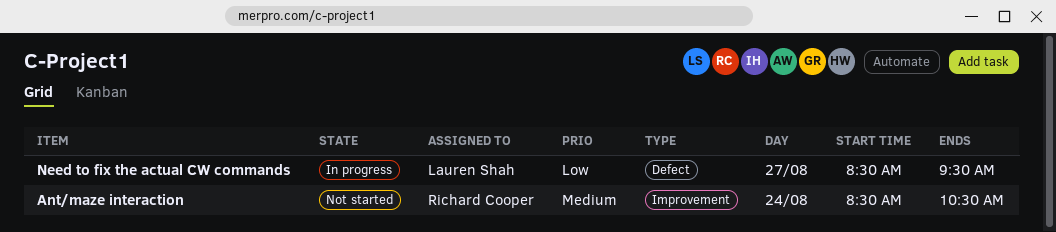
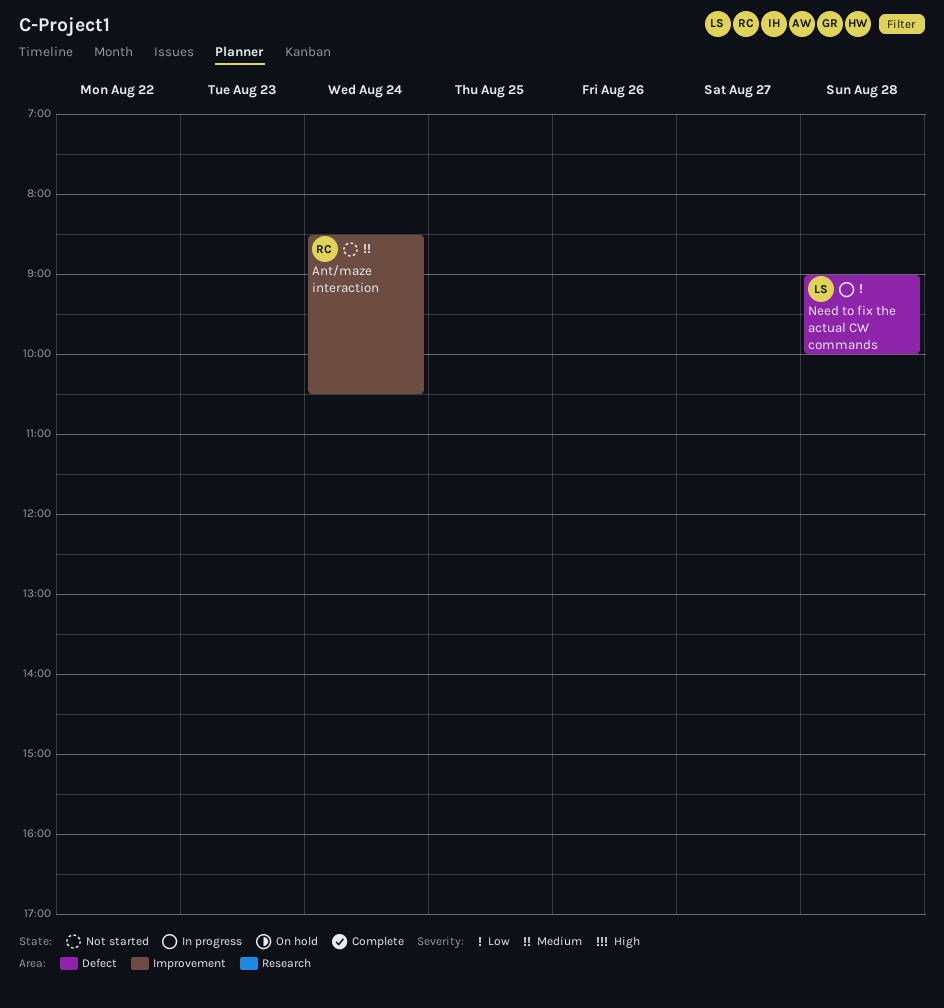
Need to fix the actual CW commands, day: Aug 27 -> Aug 28
Need to fix the actual CW commands, begins: 08:30 -> 09:00
Need to fix the actual CW commands, ends: 09:30 -> 10:00

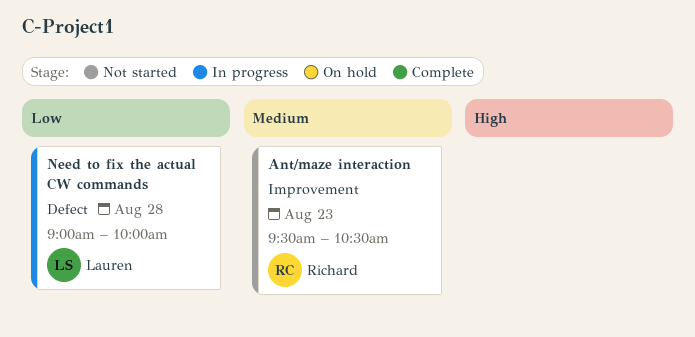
Ant/maze interaction, day: Aug 24 -> Aug 23
Ant/maze interaction, begins: 08:30 -> 09:30

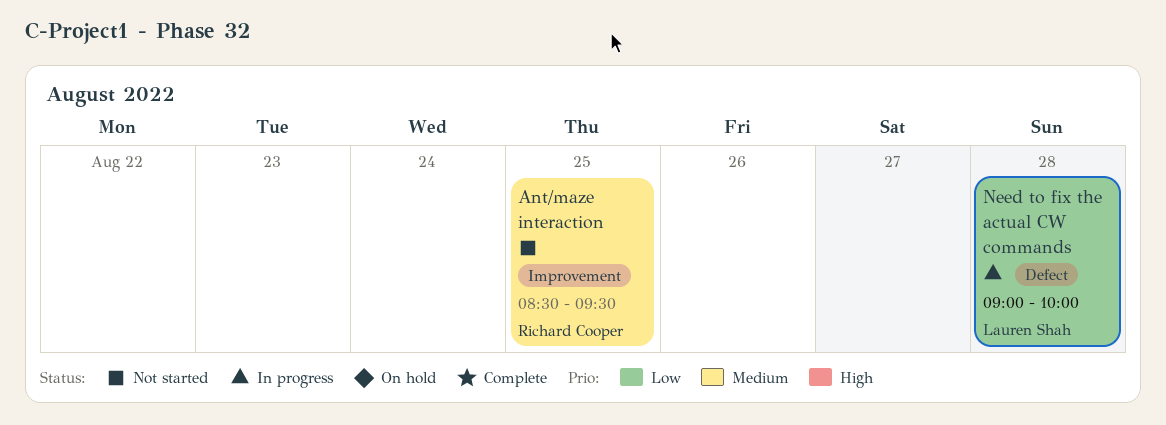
Ant/maze interaction, day: Aug 23 -> Aug 25
Ant/maze interaction, begins: 09:30 -> 08:30
Ant/maze interaction, ends: 10:30 -> 09:30

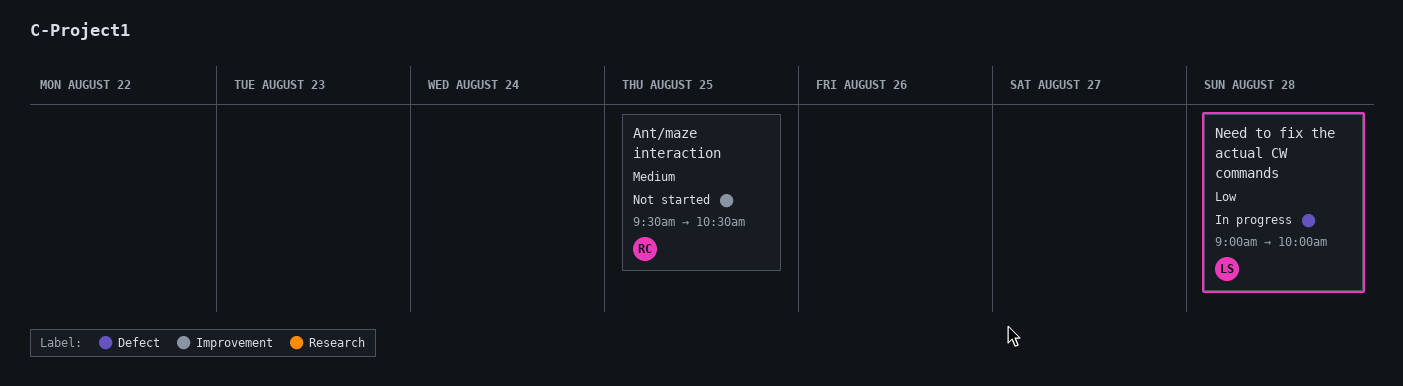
Ant/maze interaction, begins: 08:30 -> 09:30
Ant/maze interaction, ends: 09:30 -> 10:30

